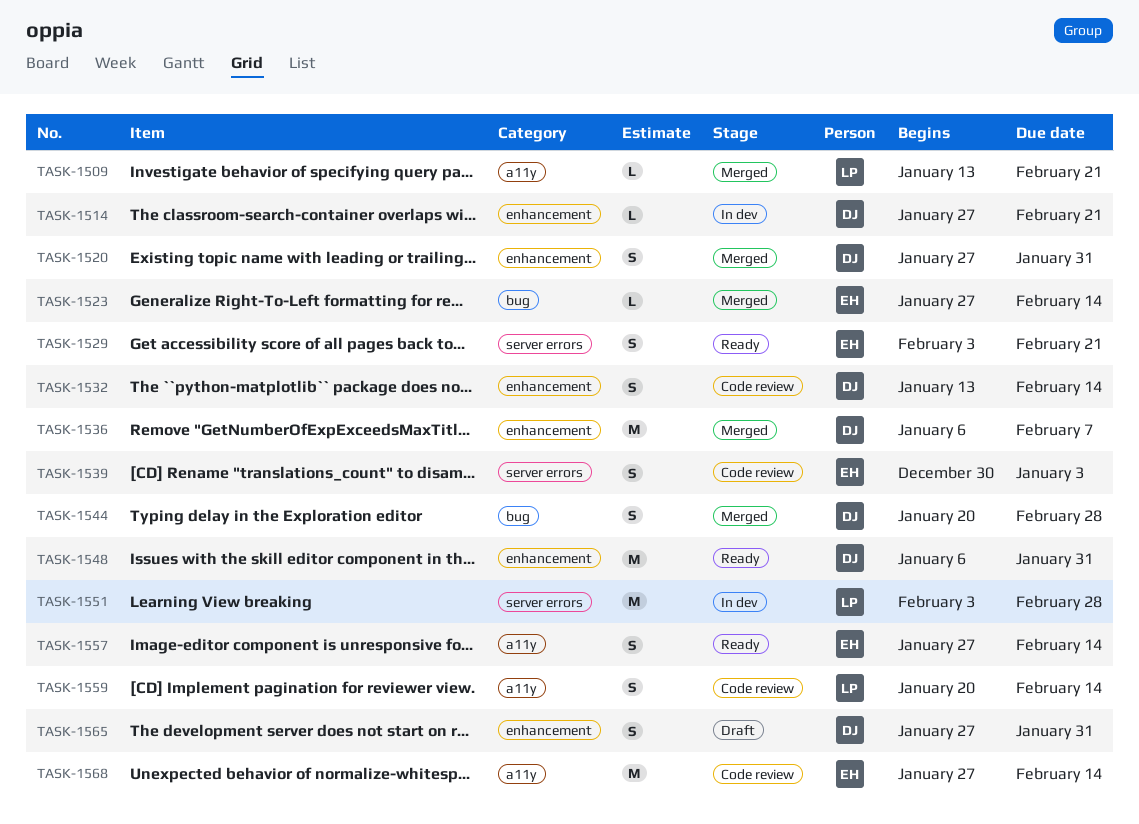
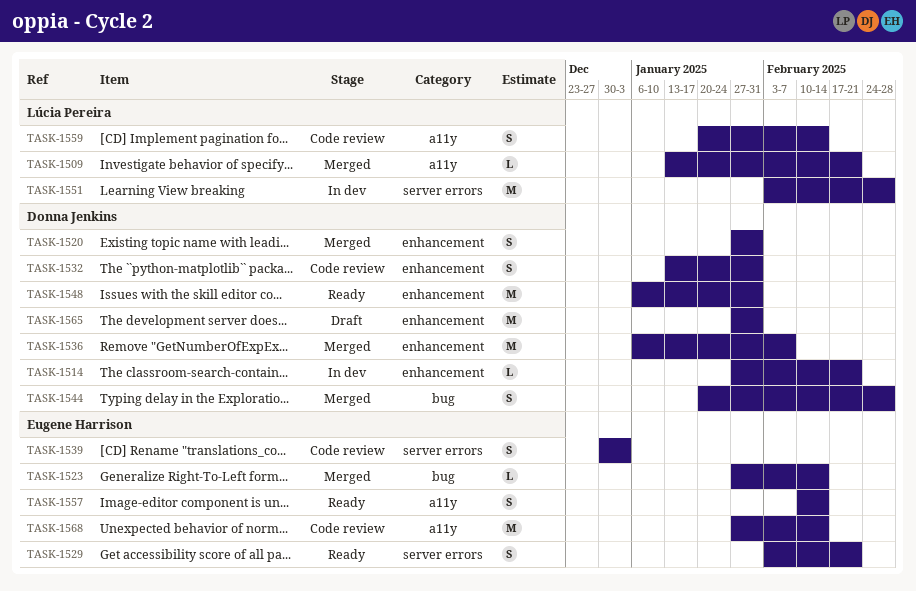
TASK-1532, due: Feb 14 -> Jan 31
TASK-1557, start: Jan 27 -> Feb 10
TASK-1565, estimate: S -> M

